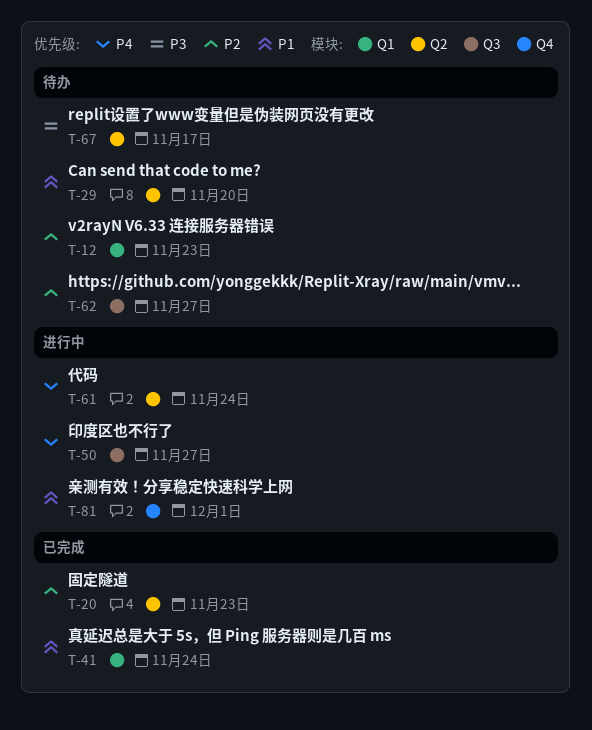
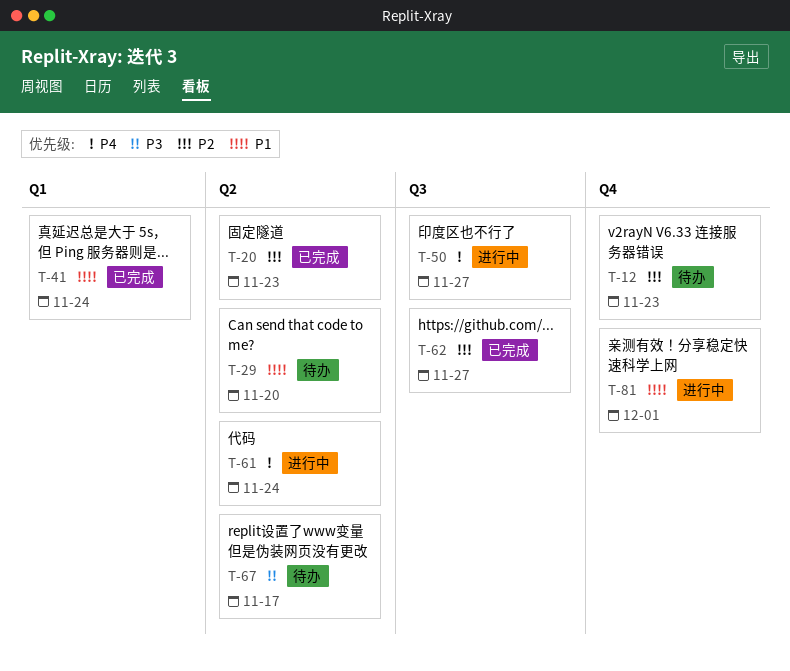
T-12, label: Q1 -> Q4
T-62, status: 待办 -> 已完成

